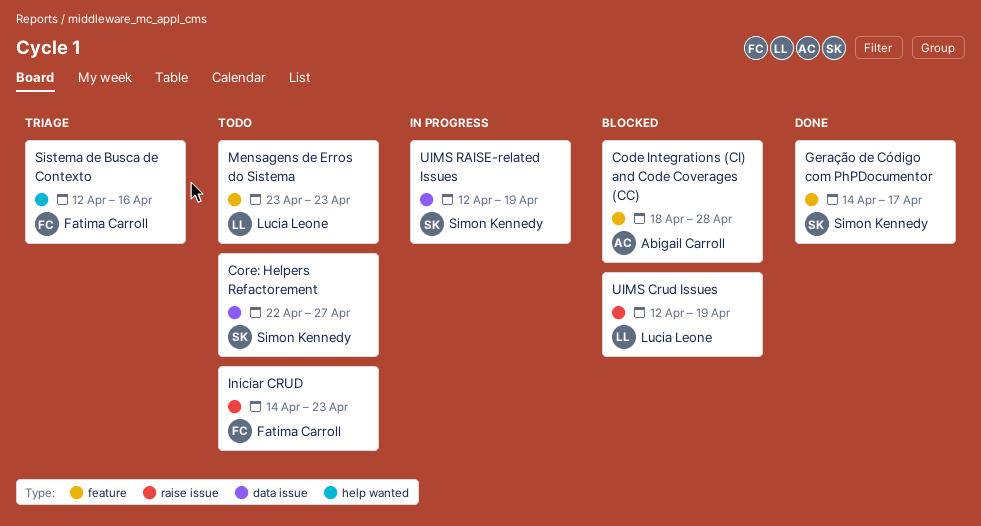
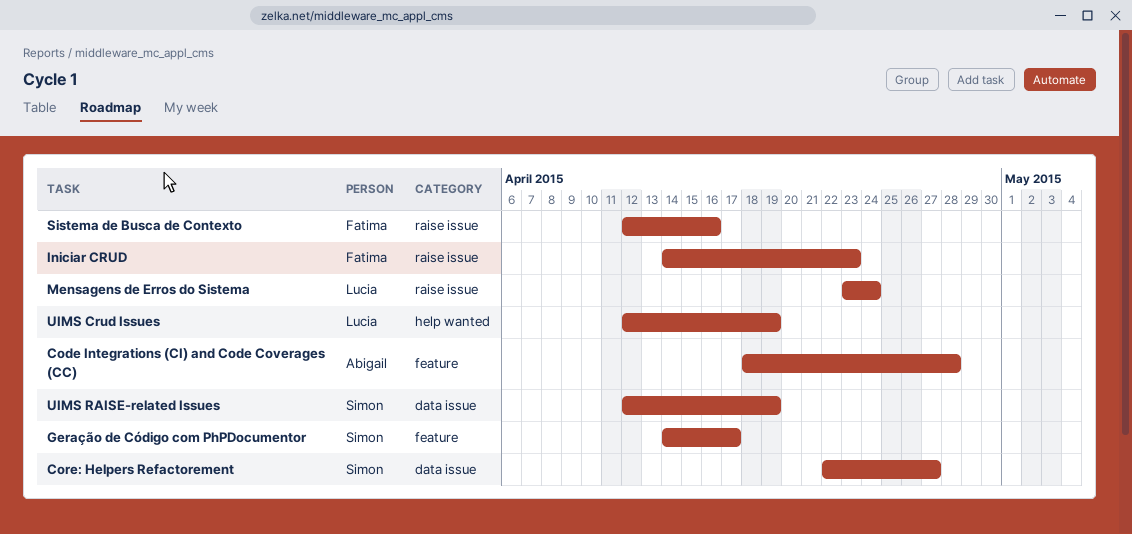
Mensagens de Erros do Sistema, label: feature -> raise issue
Mensagens de Erros do Sistema, due: Apr 23 -> Apr 24
Sistema de Busca de Contexto, label: help wanted -> raise issue
UIMS Crud Issues, label: raise issue -> help wanted

